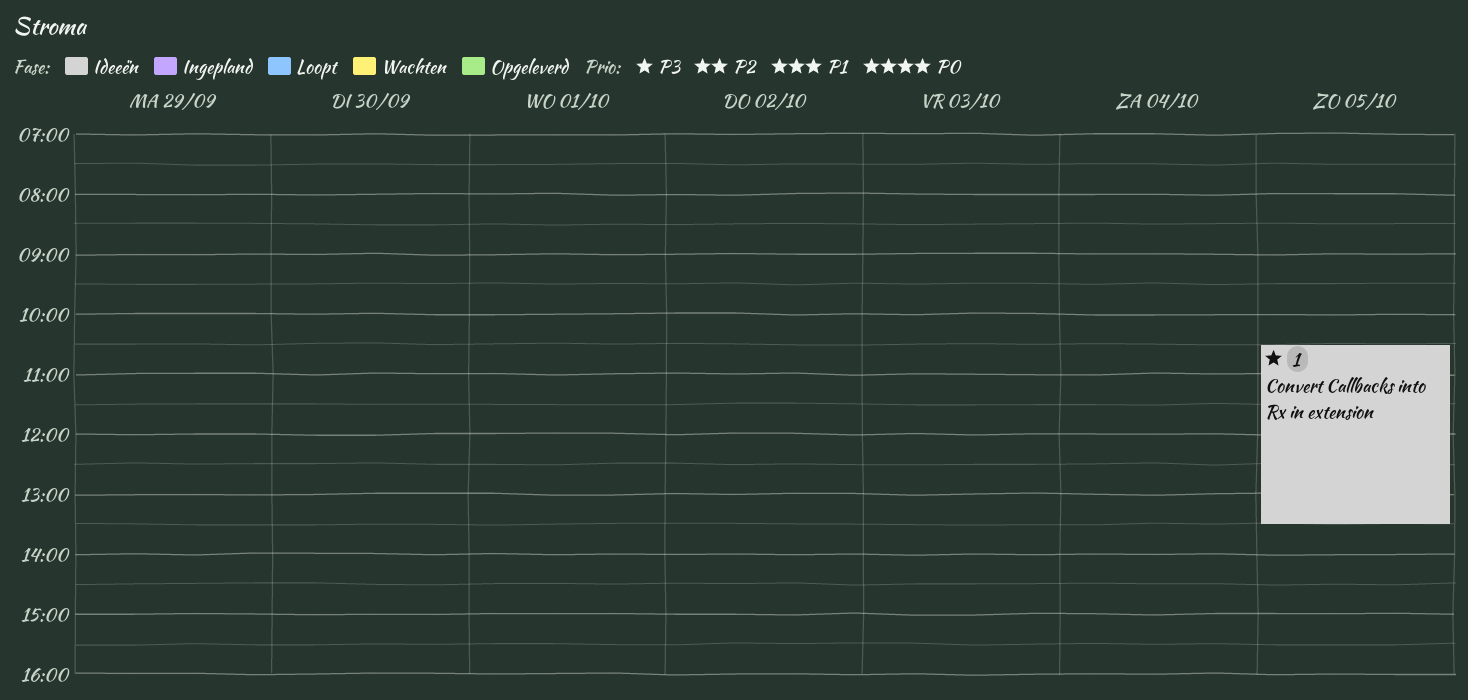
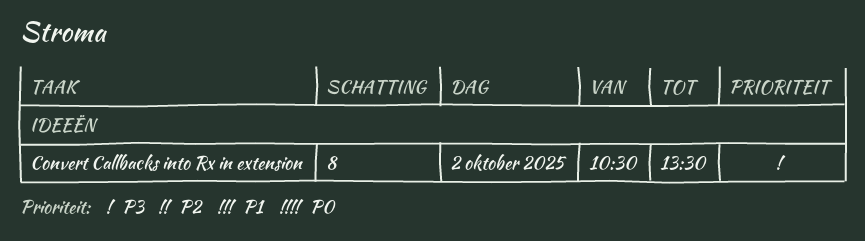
Convert Callbacks into Rx in extension, estimate: 1 -> 8
Convert Callbacks into Rx in extension, day: Oct 5 -> Oct 2

